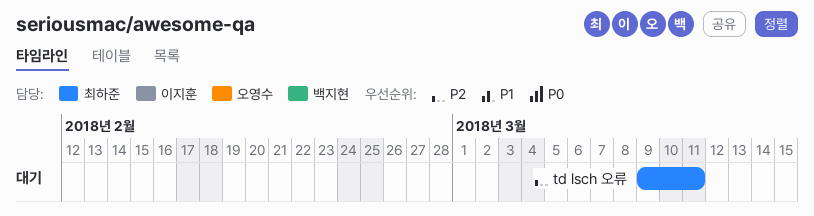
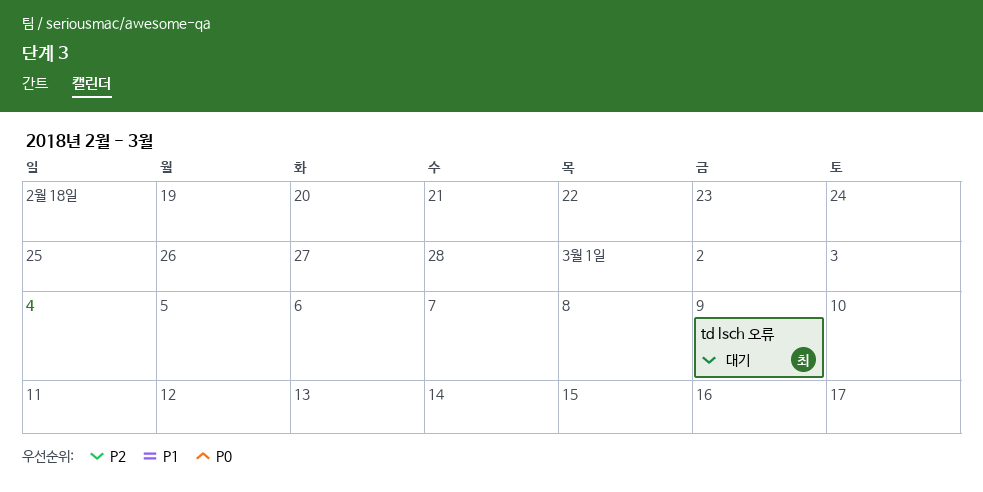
td lsch 오류, due: Mar 11 -> Mar 9

